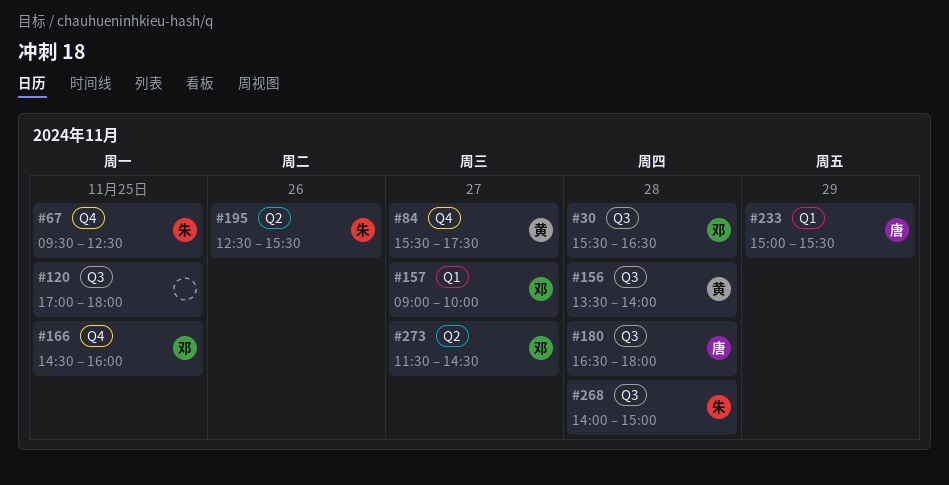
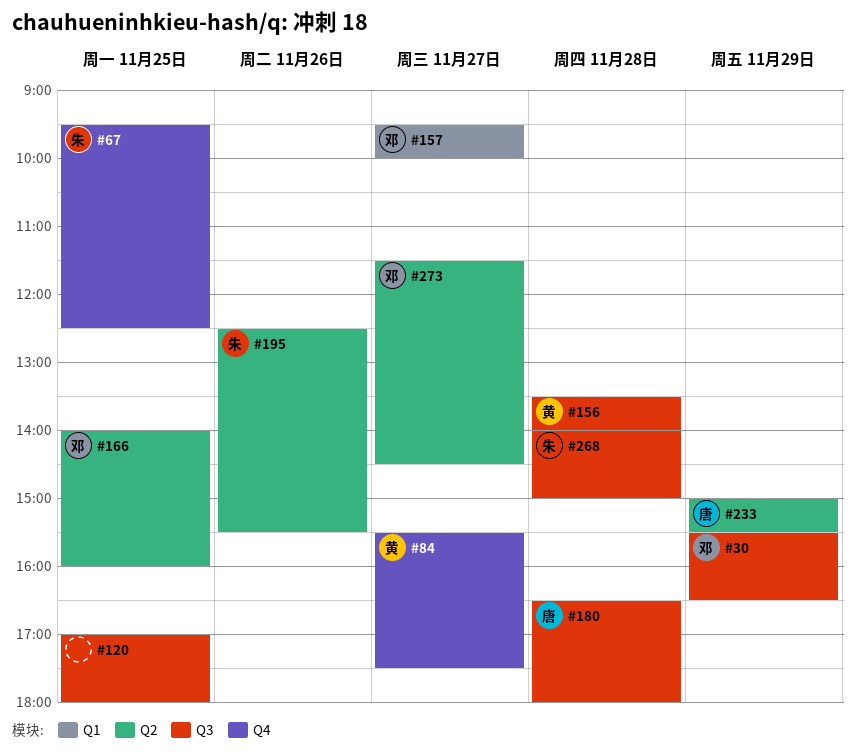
#30, day: Nov 28 -> Nov 29
#157, begins: 09:00 -> 09:30
#166, label: Q4 -> Q2
#166, begins: 14:30 -> 14:00
#233, label: Q1 -> Q2

